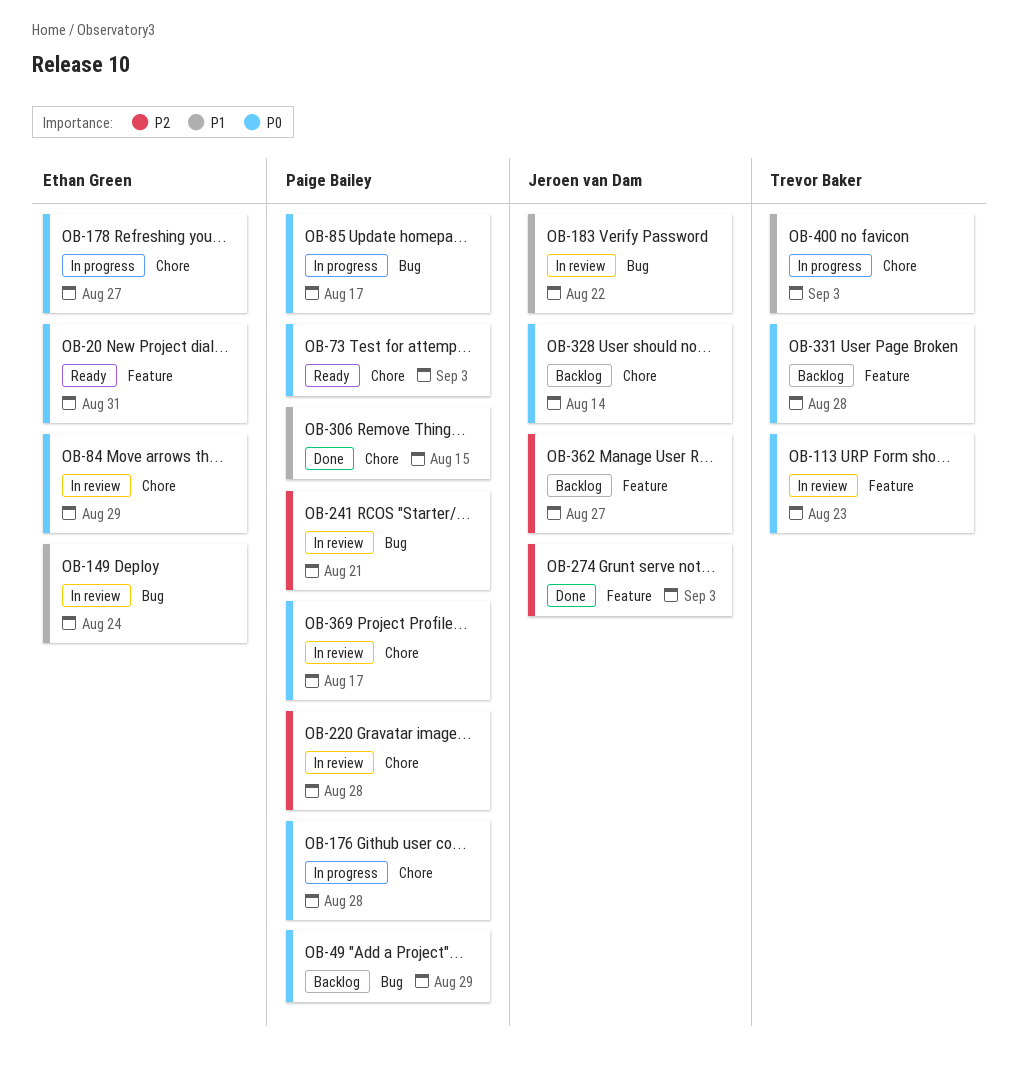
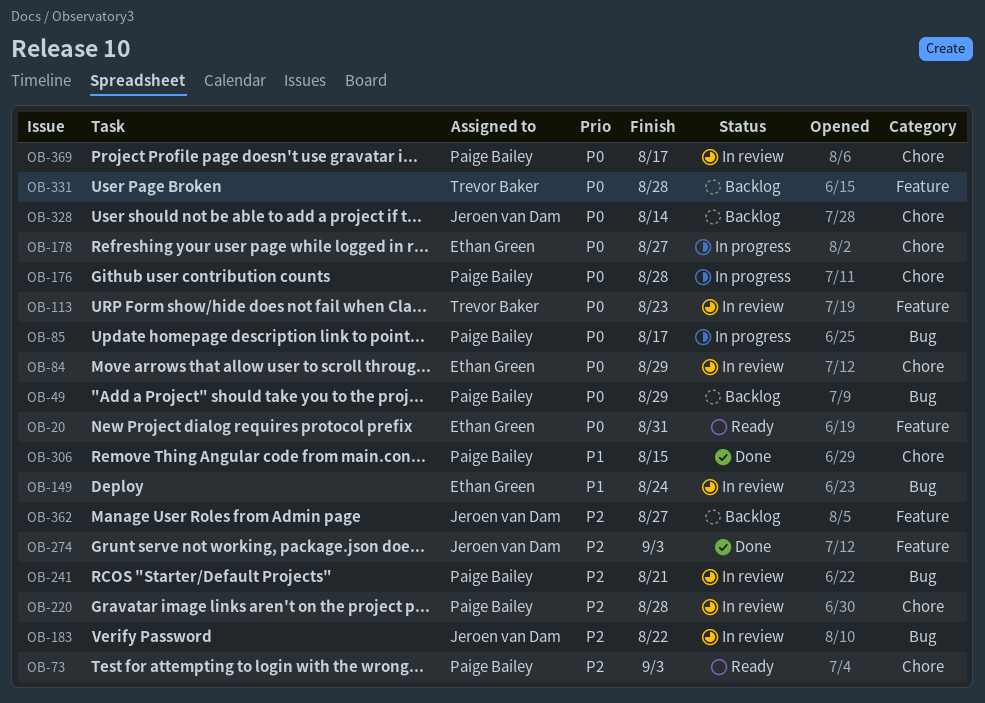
OB-73, priority: P0 -> P2
OB-183, priority: P1 -> P2
OB-400: present -> none

